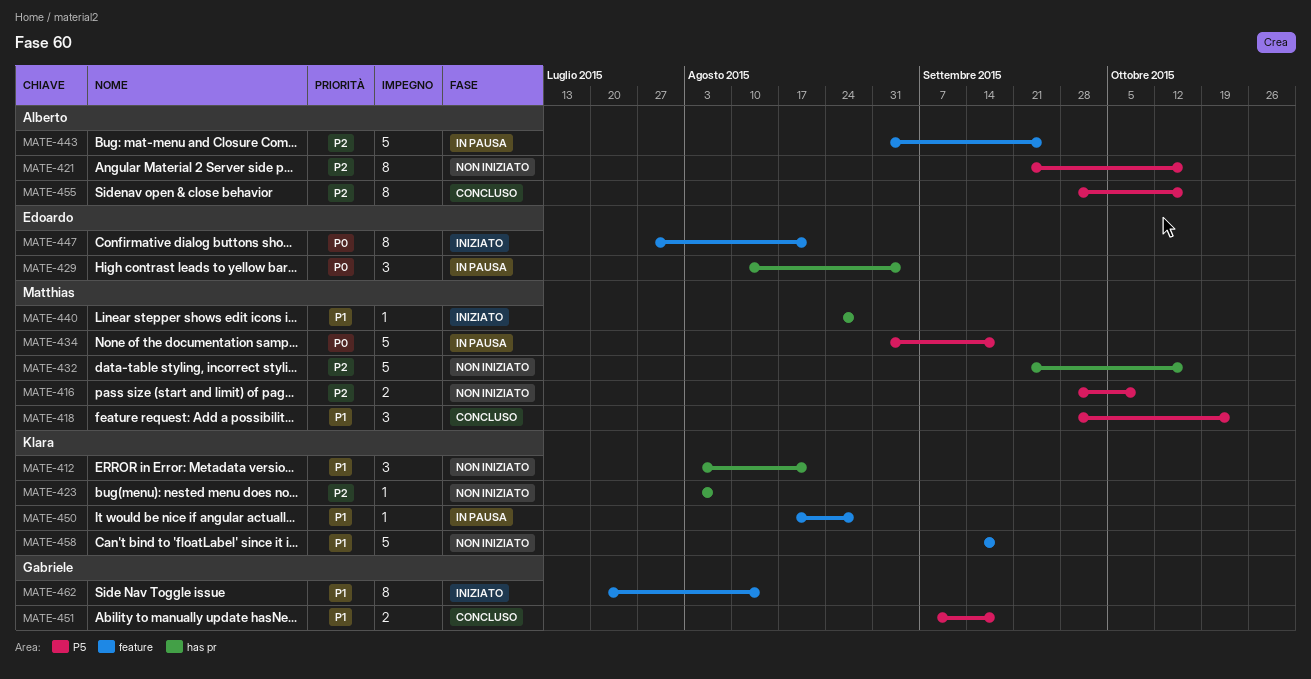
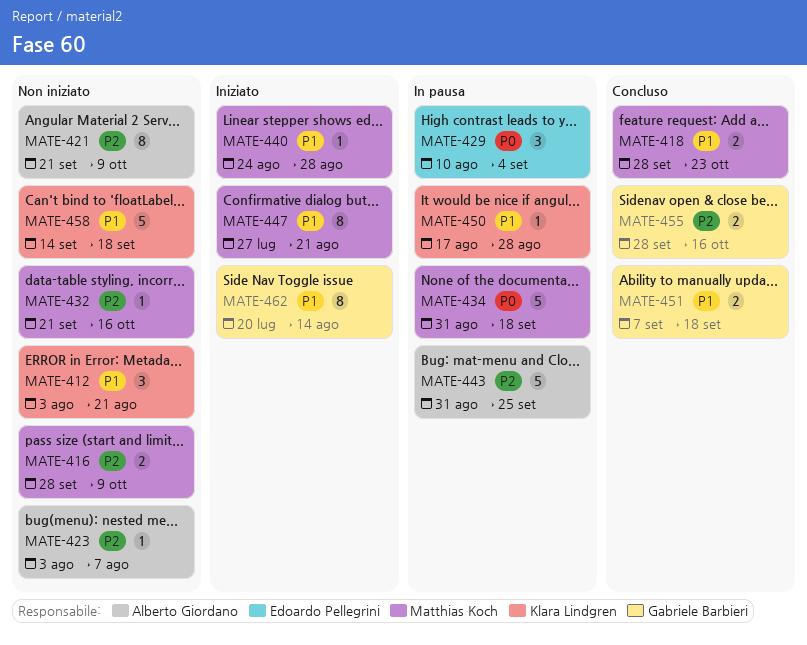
MATE-418, estimate: 3 -> 2
MATE-421, due: Oct 16 -> Oct 9
MATE-423, owner: Klara Lindgren -> Alberto Giordano
MATE-432, estimate: 5 -> 1
MATE-447, owner: Edoardo Pellegrini -> Matthias Koch
MATE-447, priority: P0 -> P1
MATE-455, owner: Alberto Giordano -> Gabriele Barbieri
MATE-455, estimate: 8 -> 2

